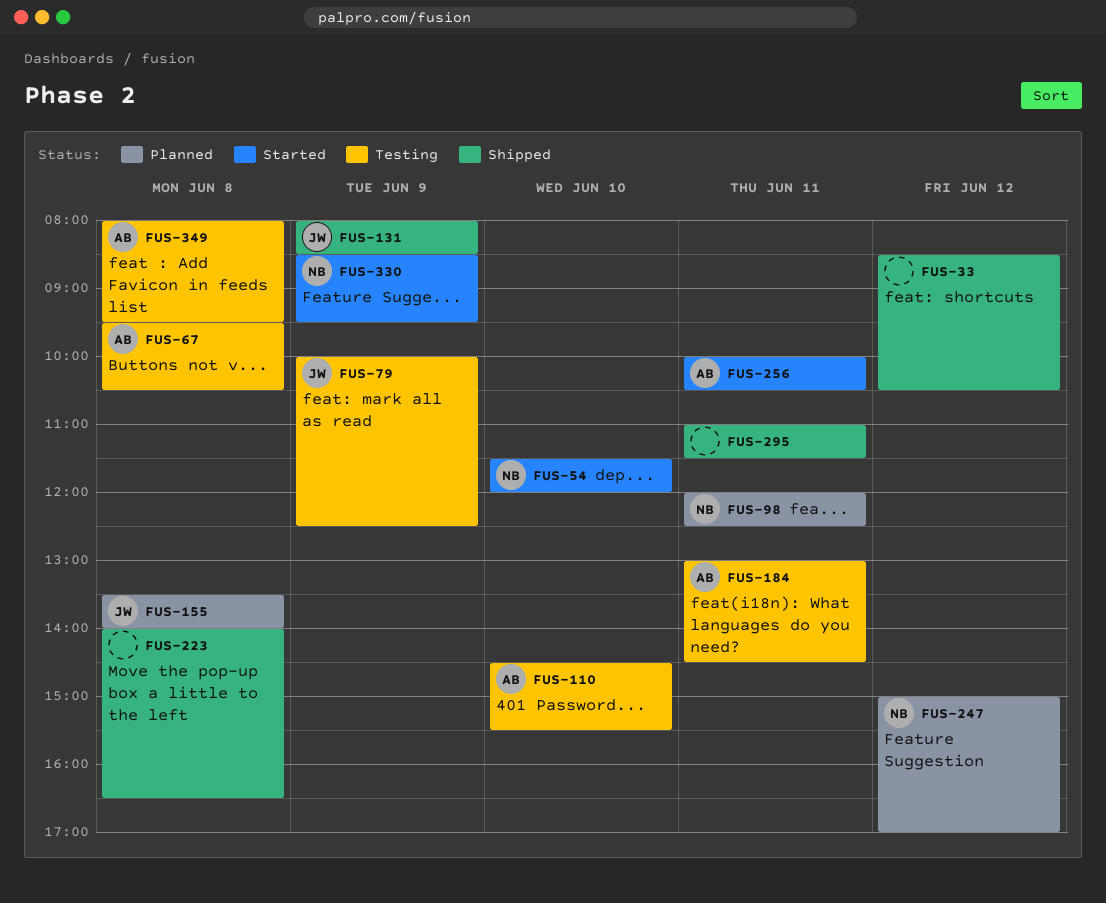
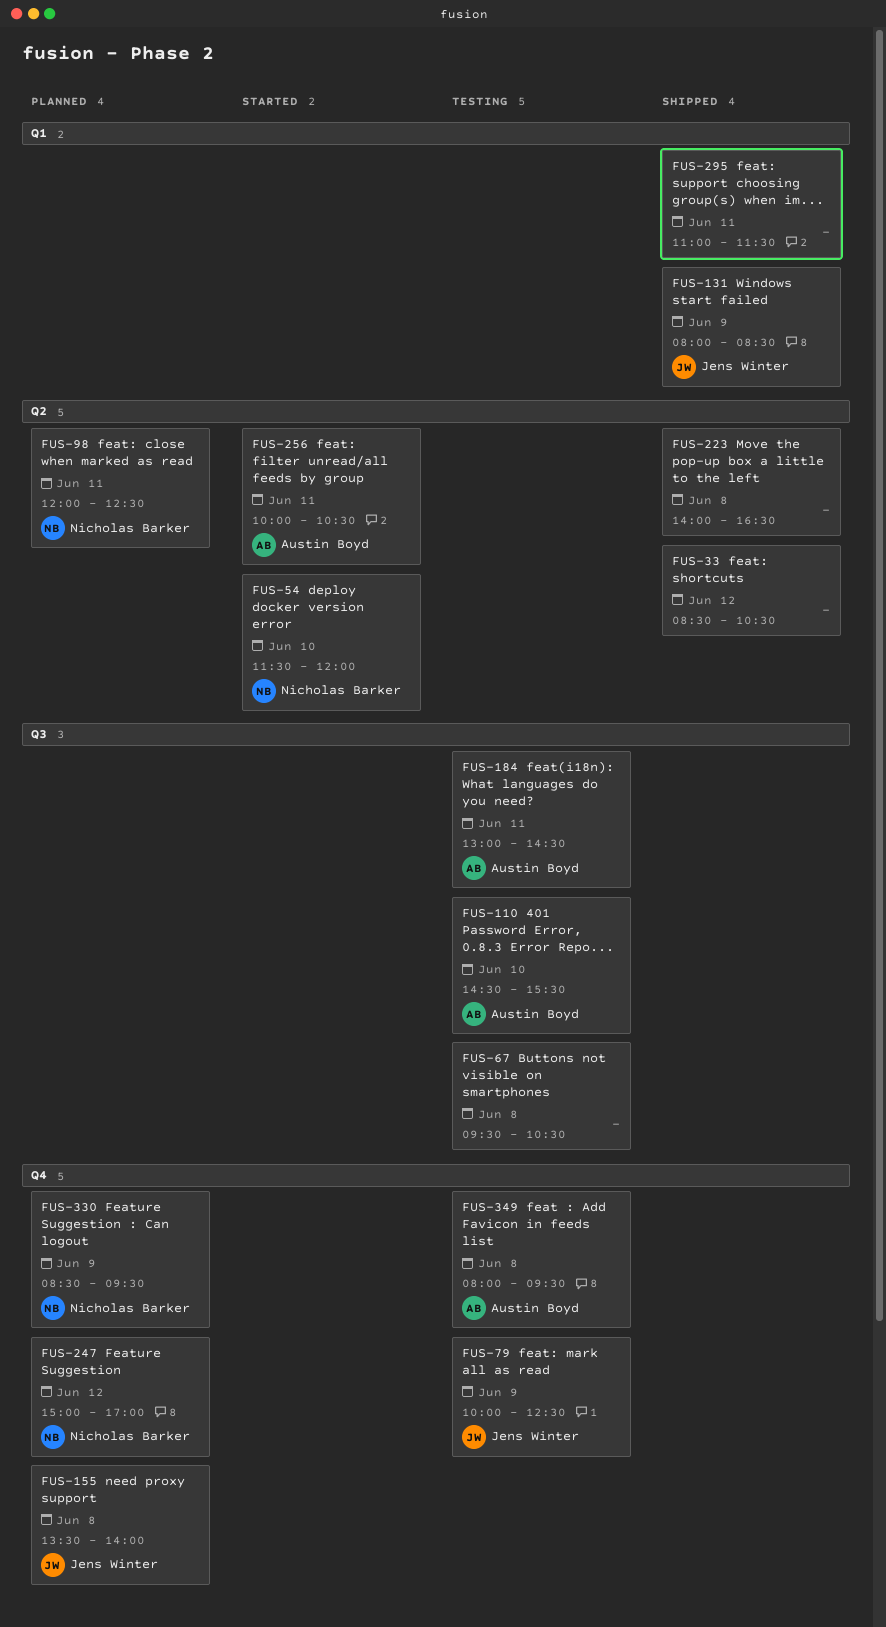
FUS-67, owner: Austin Boyd -> none
FUS-330, status: Started -> Planned

